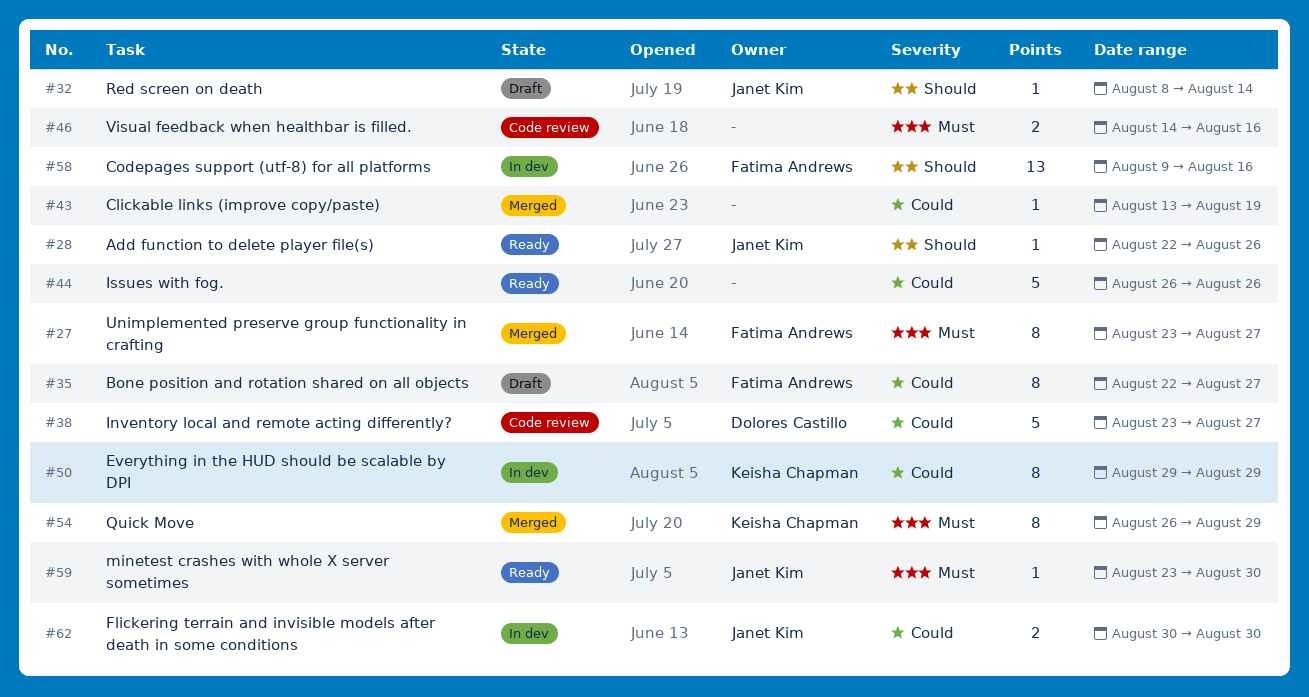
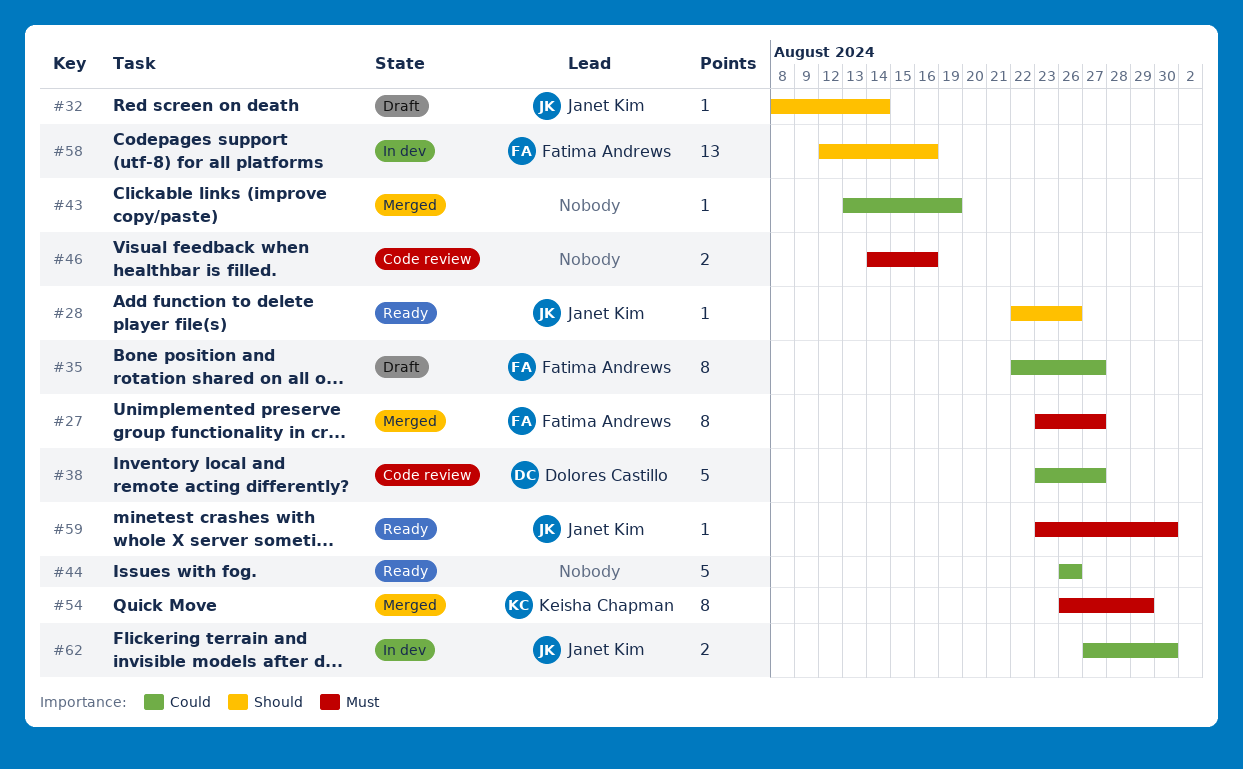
#50: present -> none
#58, start: Aug 9 -> Aug 12
#62, start: Aug 30 -> Aug 27

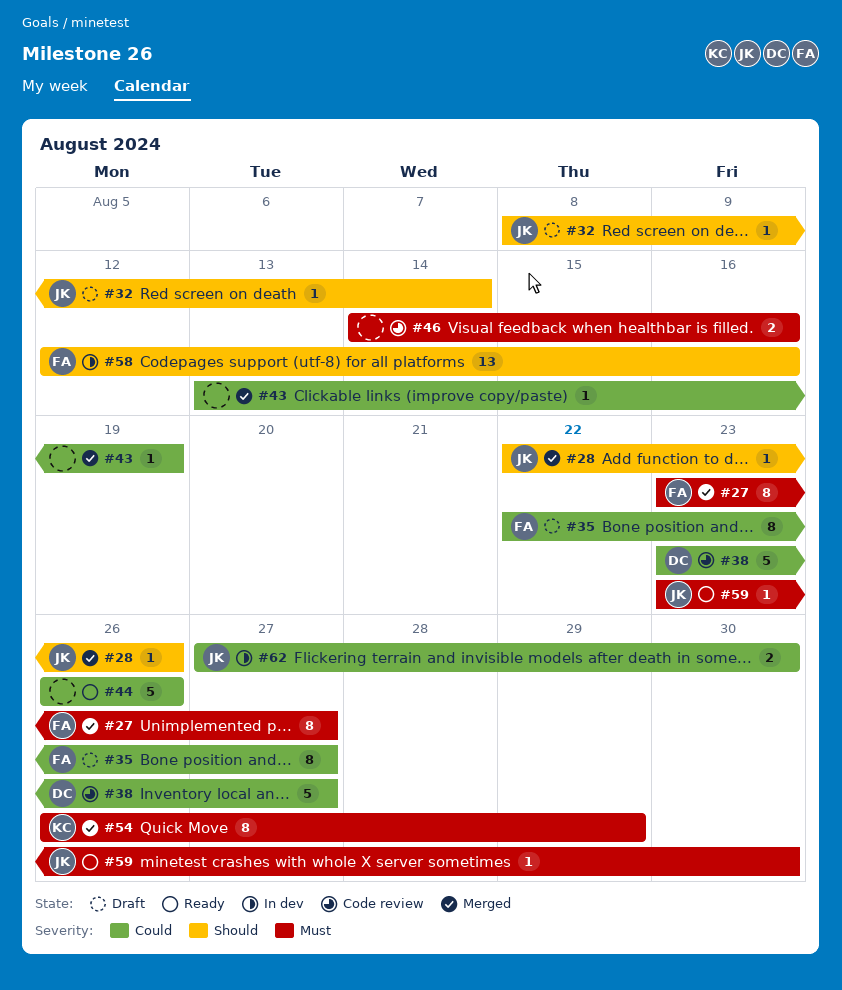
#28, status: Ready -> Merged

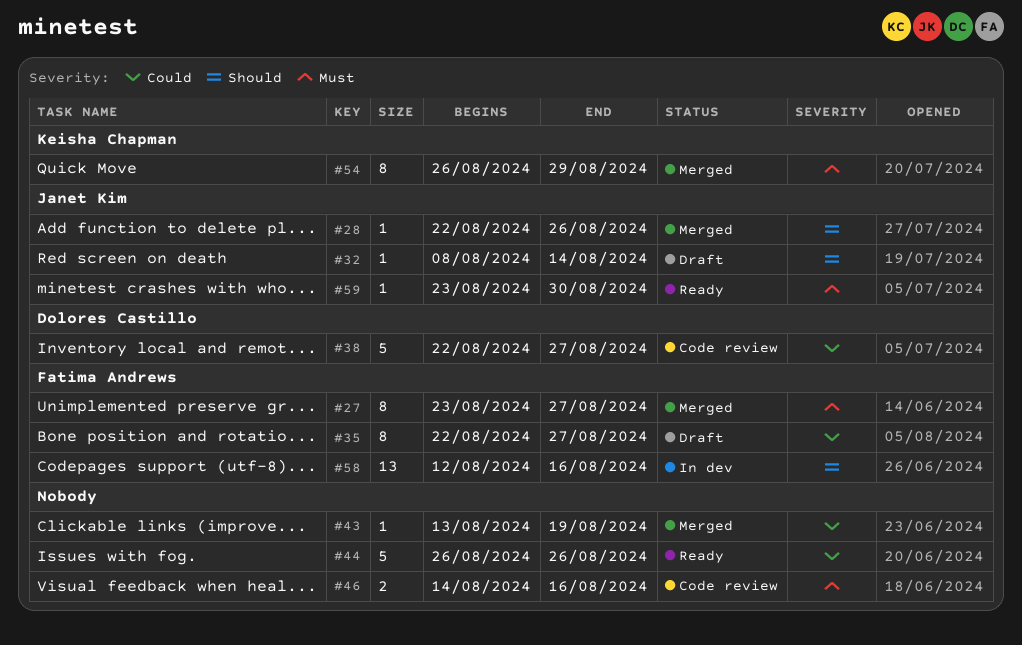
#38, start: Aug 23 -> Aug 22
#62: present -> none

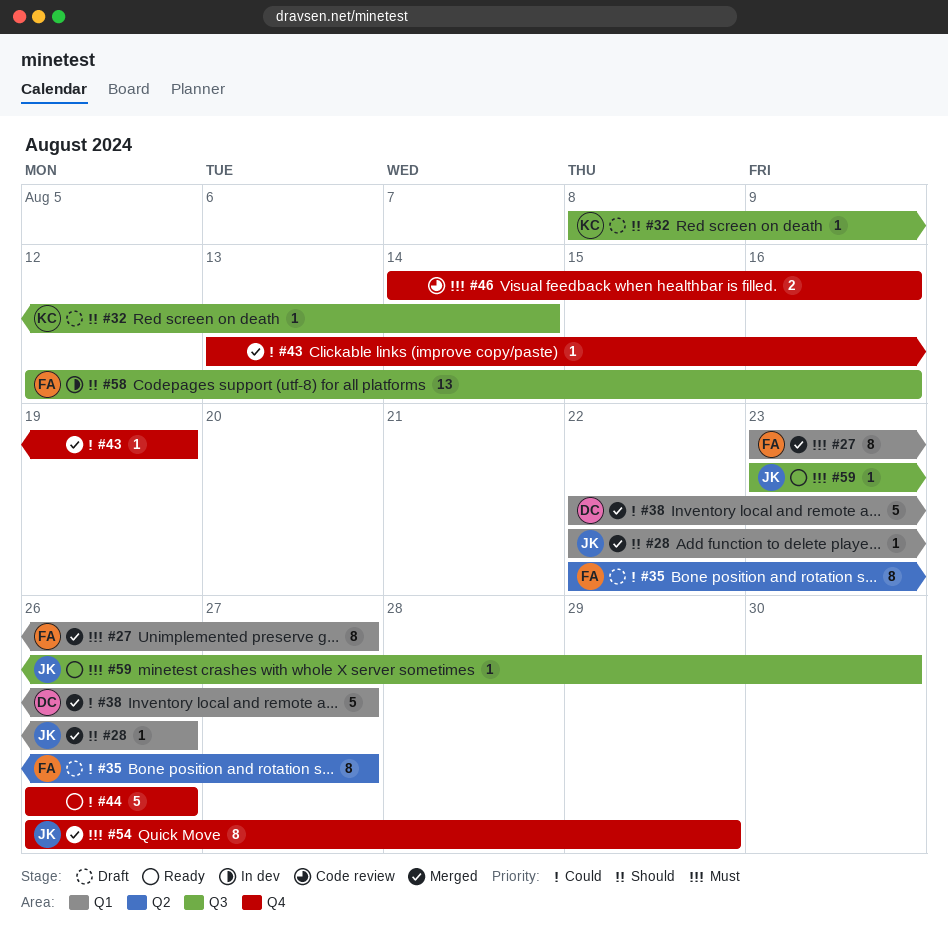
#32, owner: Janet Kim -> Keisha Chapman
#38, status: Code review -> Merged
#54, owner: Keisha Chapman -> Janet Kim

